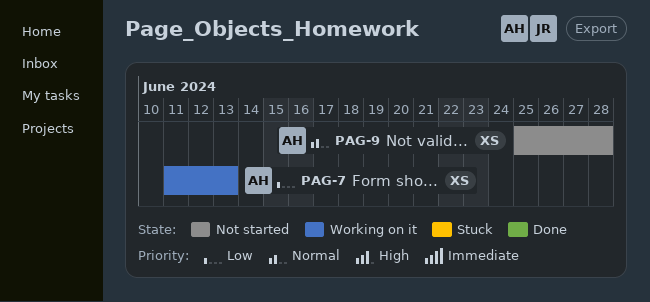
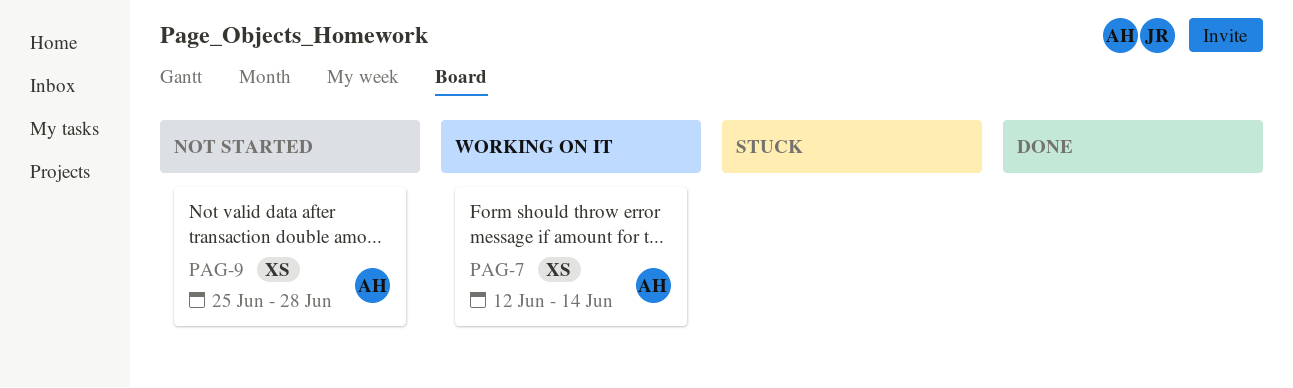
PAG-7, start: Jun 11 -> Jun 12
PAG-7, due: Jun 13 -> Jun 14

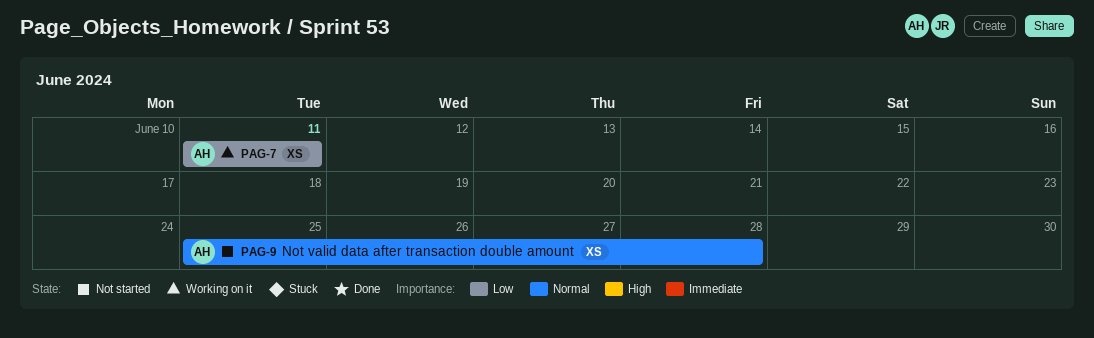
PAG-7, start: Jun 12 -> Jun 11
PAG-7, due: Jun 14 -> Jun 11

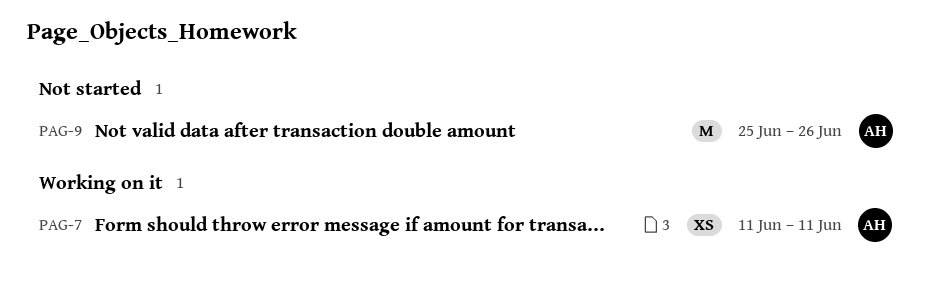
PAG-9, estimate: XS -> M
PAG-9, due: Jun 28 -> Jun 26

